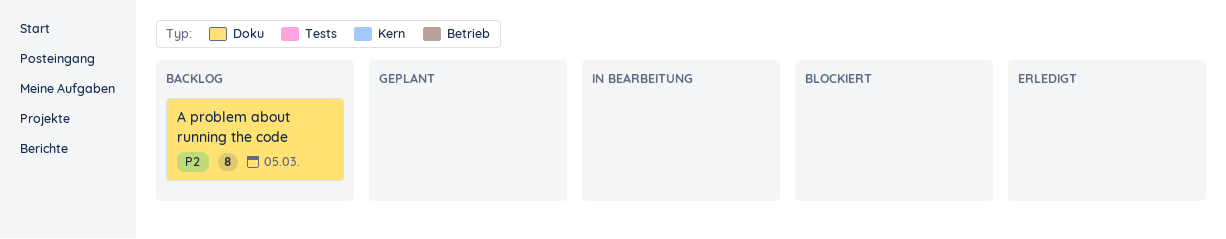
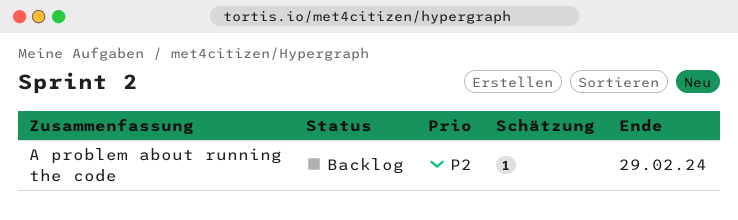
A problem about running the code, estimate: 8 -> 1
A problem about running the code, due: Mar 5 -> Feb 29

